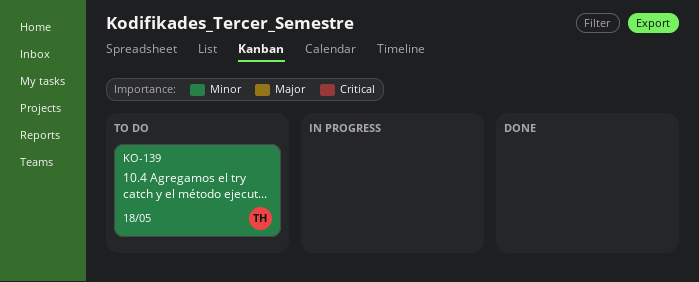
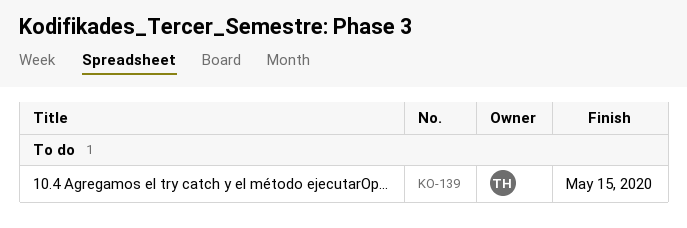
KO-139, due: May 18 -> May 15

